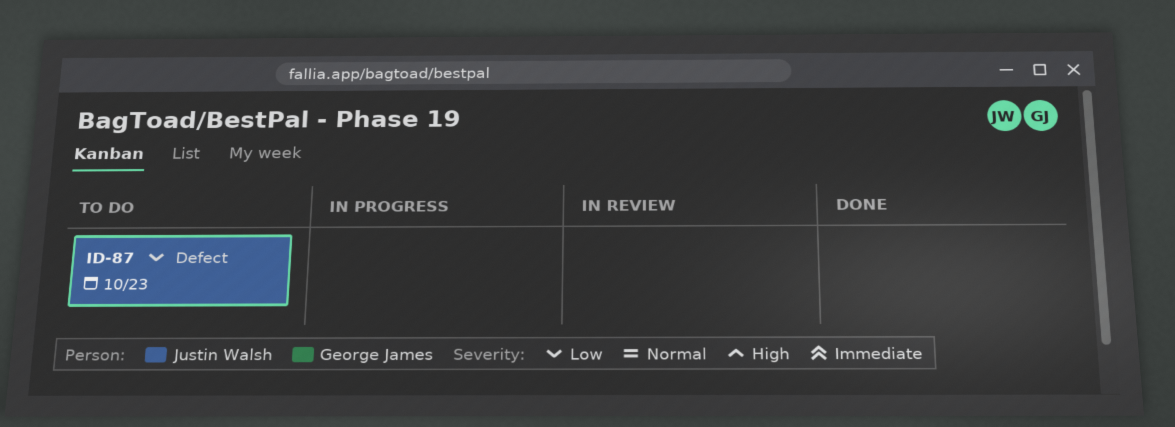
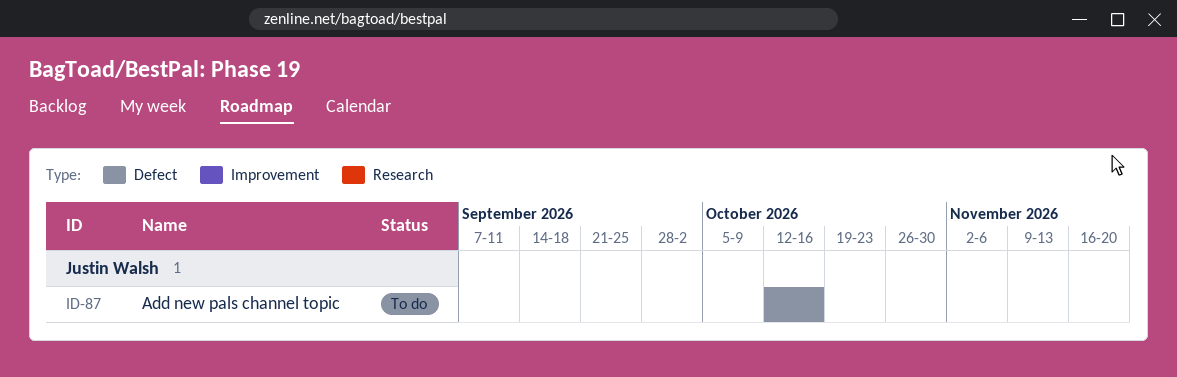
ID-87, due: Oct 23 -> Oct 16

